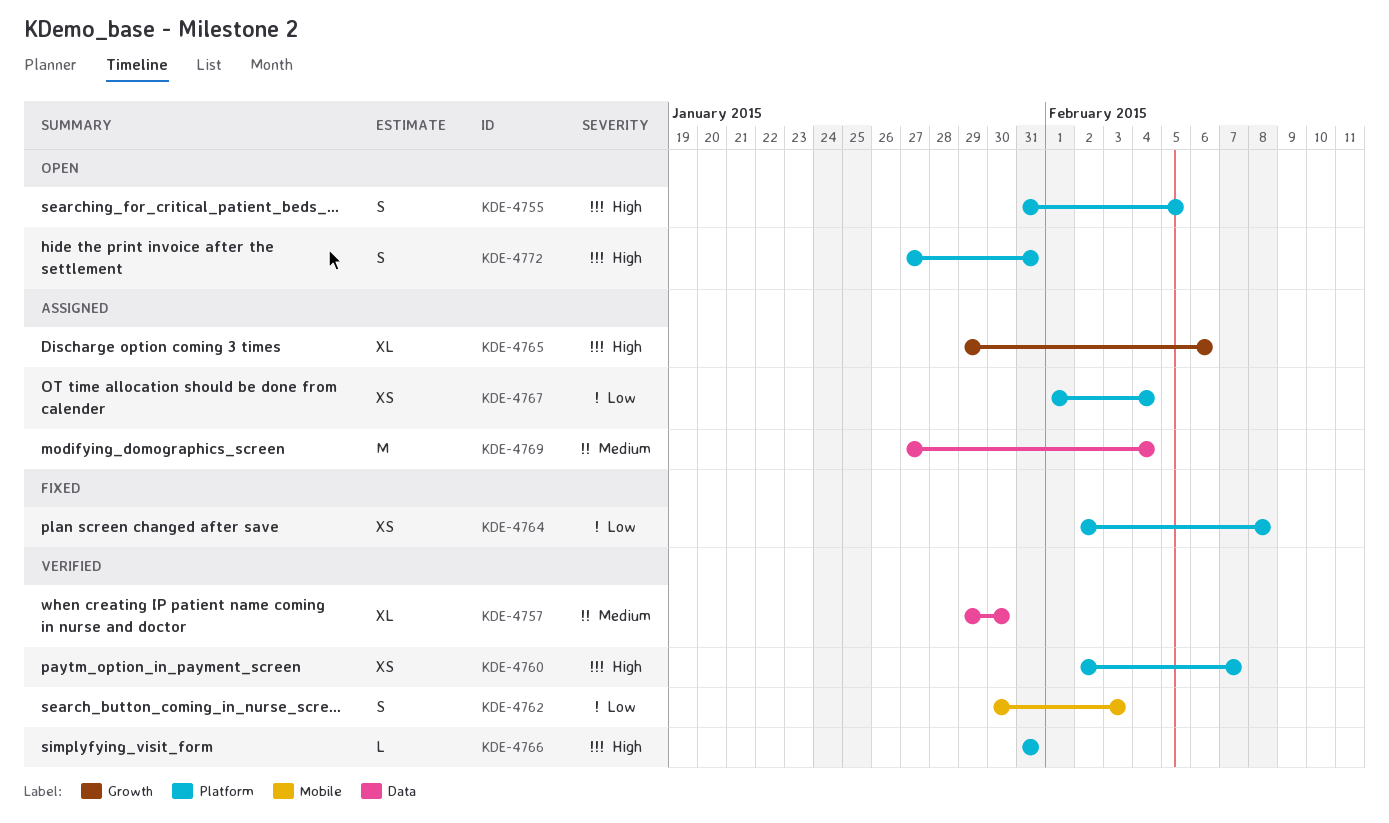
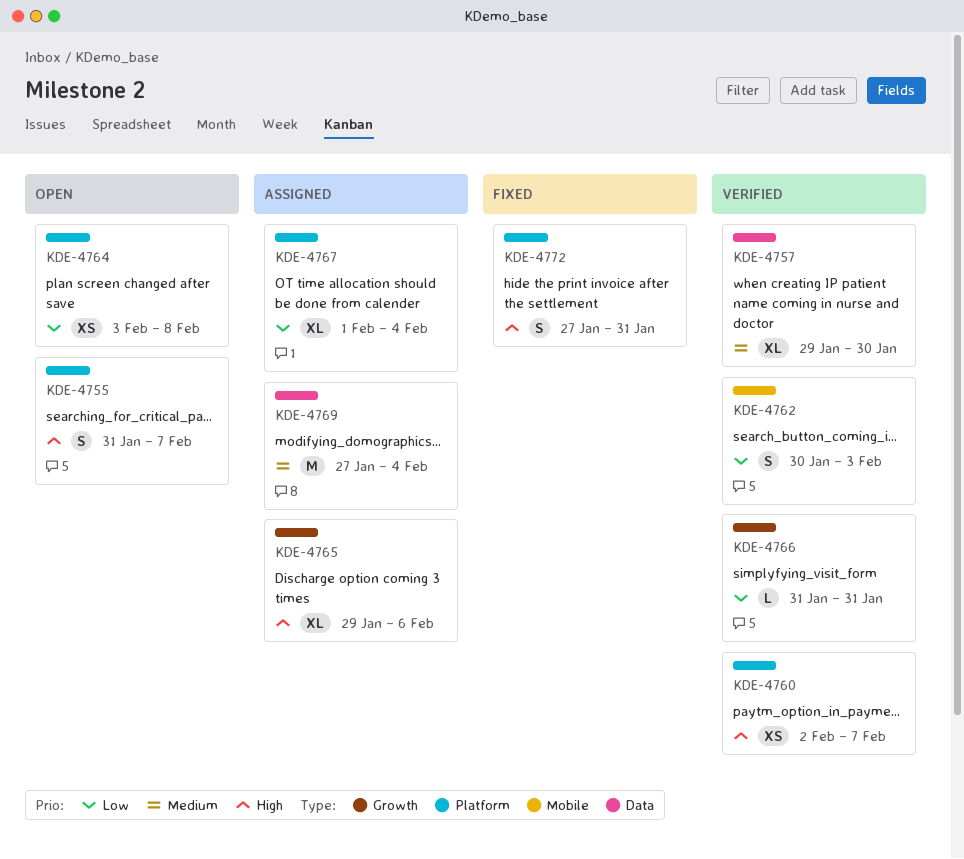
KDE-4755, due: Feb 5 -> Feb 7
KDE-4764, status: Fixed -> Open
KDE-4764, start: Feb 2 -> Feb 3
KDE-4766, priority: High -> Low
KDE-4766, label: Platform -> Growth
KDE-4767, estimate: XS -> XL
KDE-4772, status: Open -> Fixed

